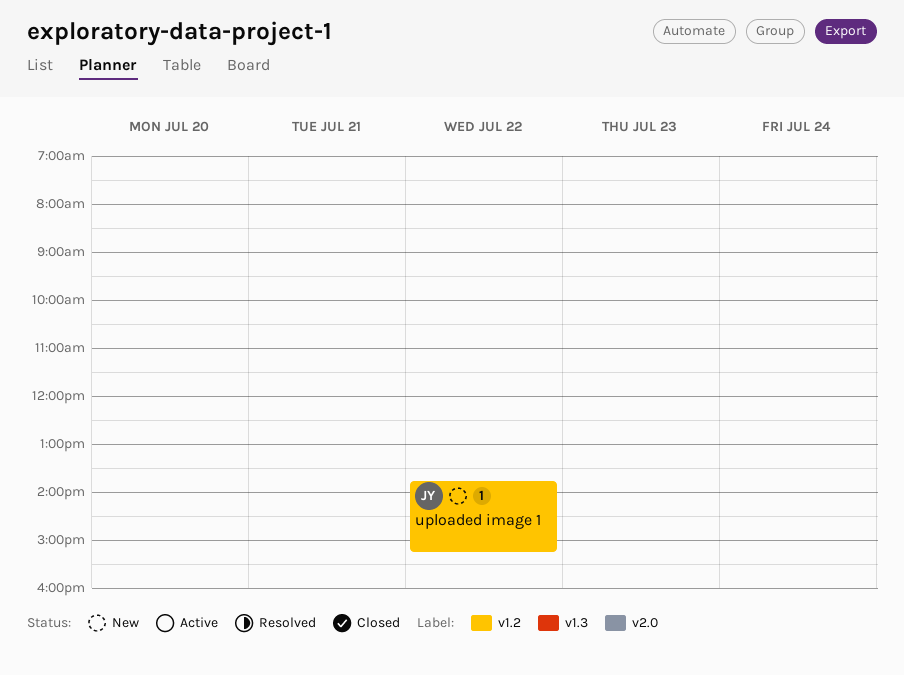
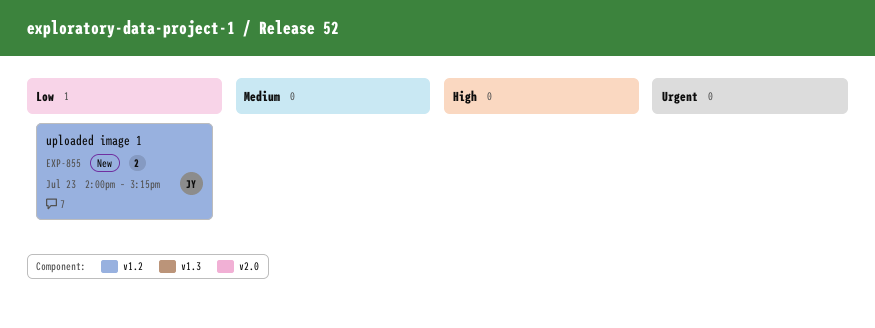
uploaded image 1, estimate: 1 -> 2
uploaded image 1, day: Jul 22 -> Jul 23
uploaded image 1, begins: 13:45 -> 14:00

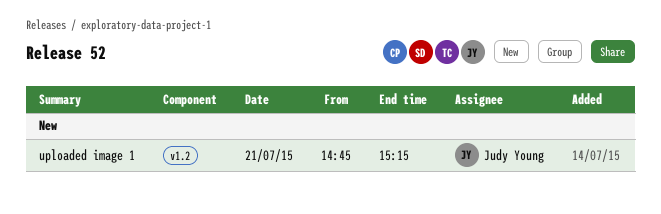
uploaded image 1, day: Jul 23 -> Jul 21
uploaded image 1, begins: 14:00 -> 14:45

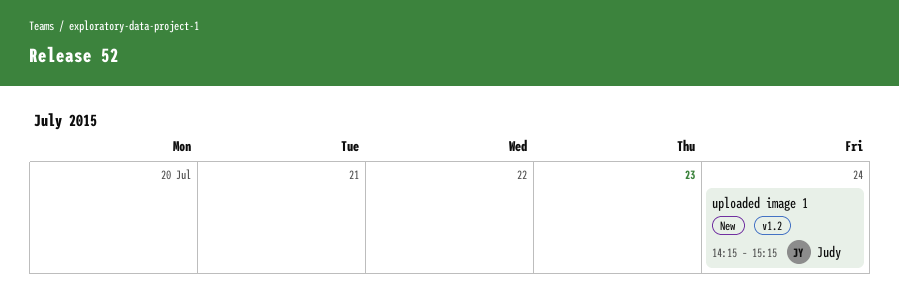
uploaded image 1, day: Jul 21 -> Jul 24
uploaded image 1, begins: 14:45 -> 14:15

